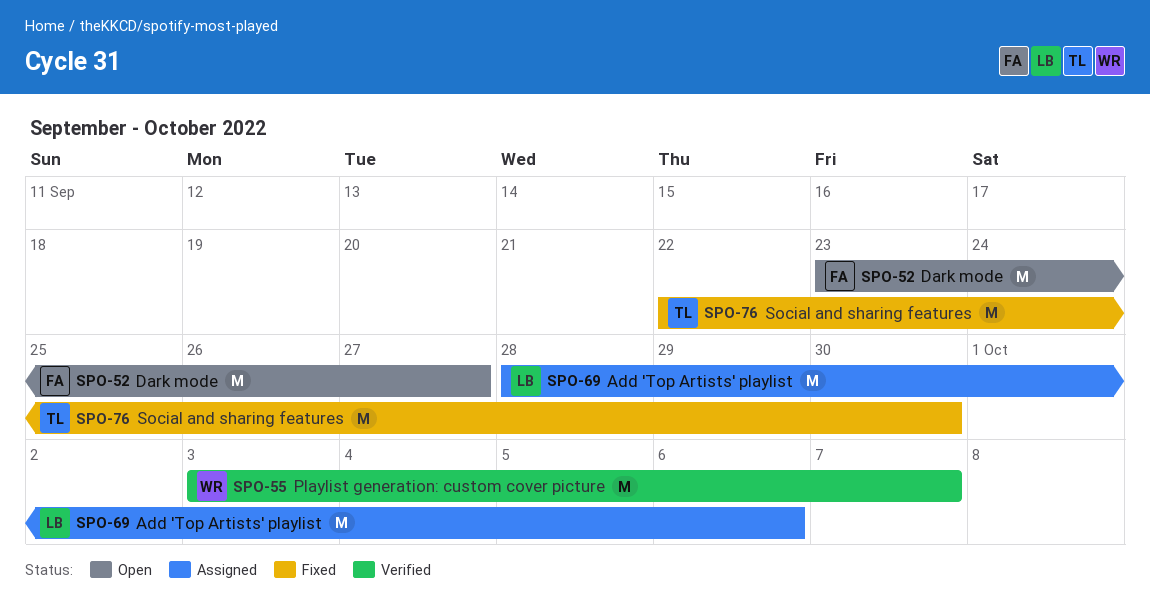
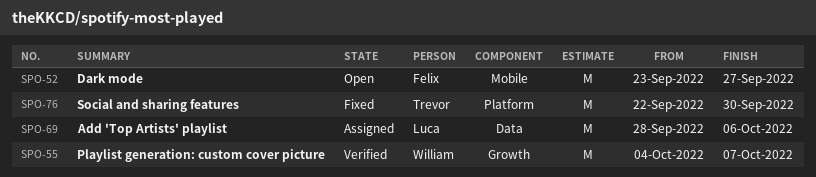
SPO-55, start: Oct 3 -> Oct 4

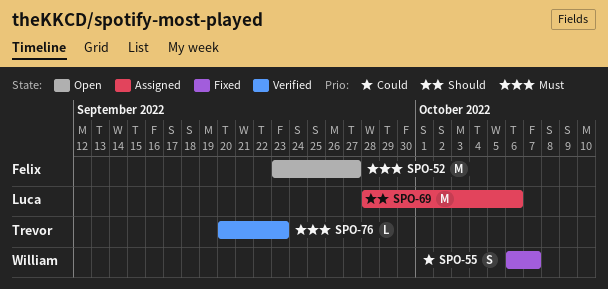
SPO-55, status: Verified -> Fixed
SPO-55, estimate: M -> S
SPO-55, start: Oct 4 -> Oct 6
SPO-76, status: Fixed -> Verified
SPO-76, estimate: M -> L
SPO-76, start: Sep 22 -> Sep 20
SPO-76, due: Sep 30 -> Sep 23

